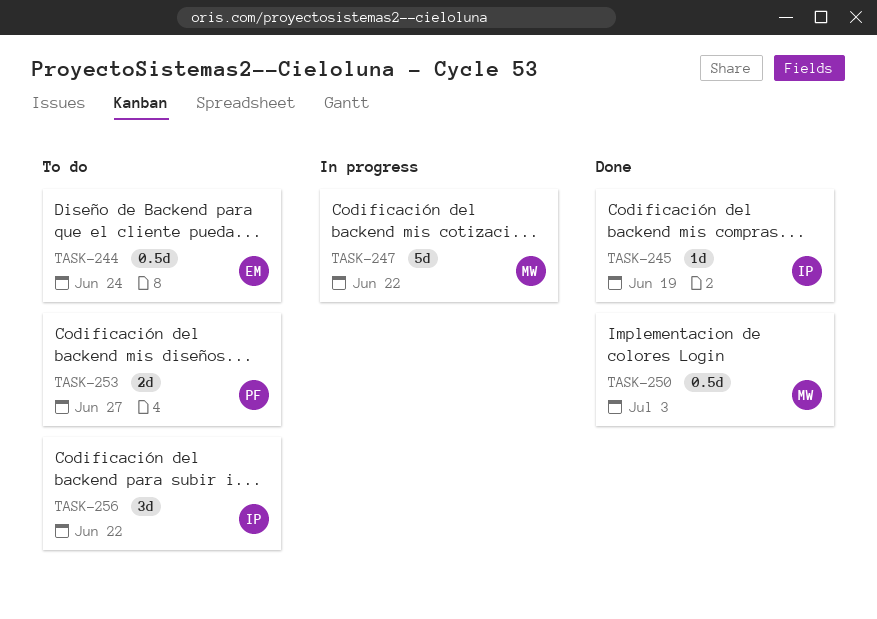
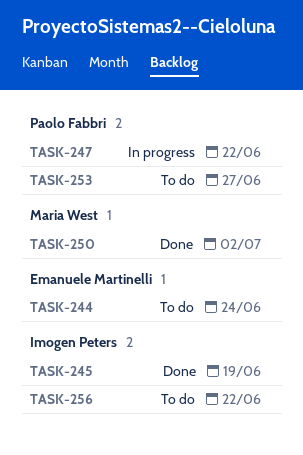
TASK-247, owner: Maria West -> Paolo Fabbri
TASK-250, due: Jul 3 -> Jul 2

